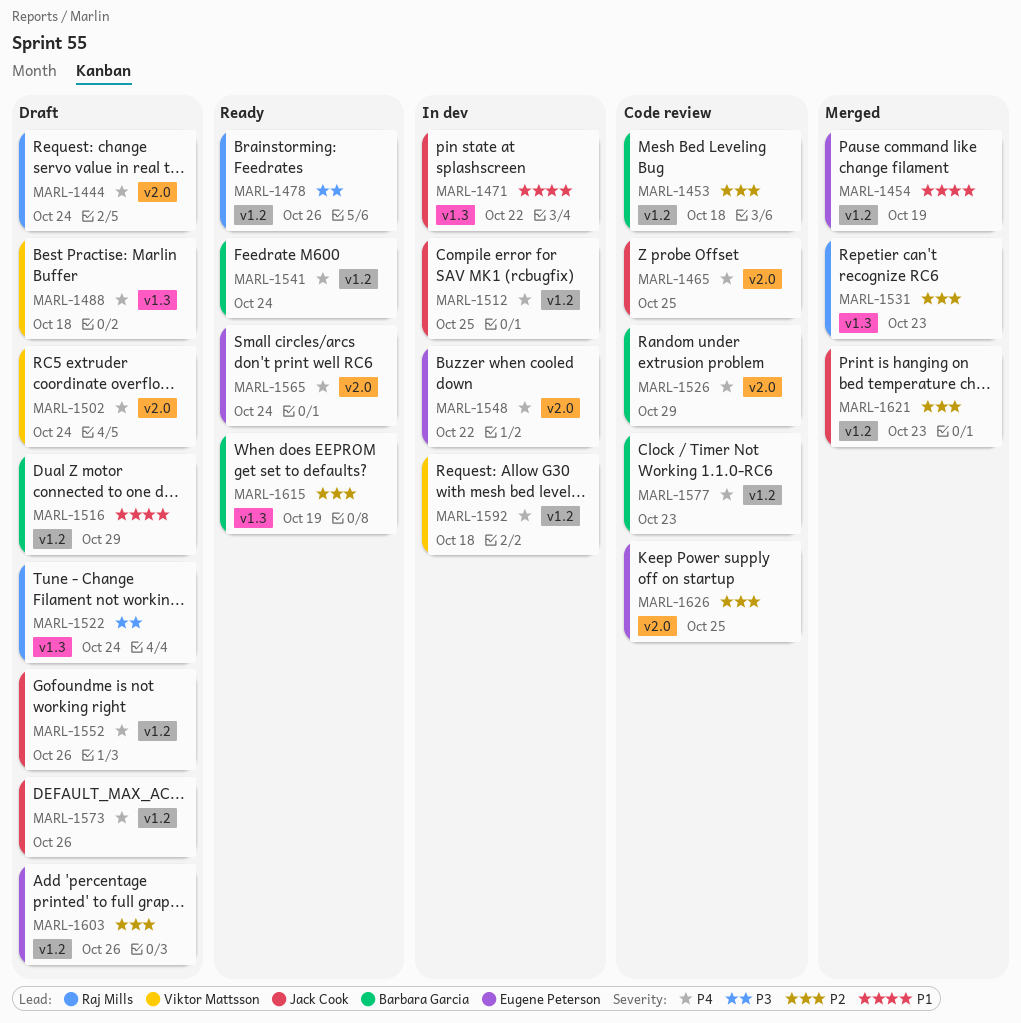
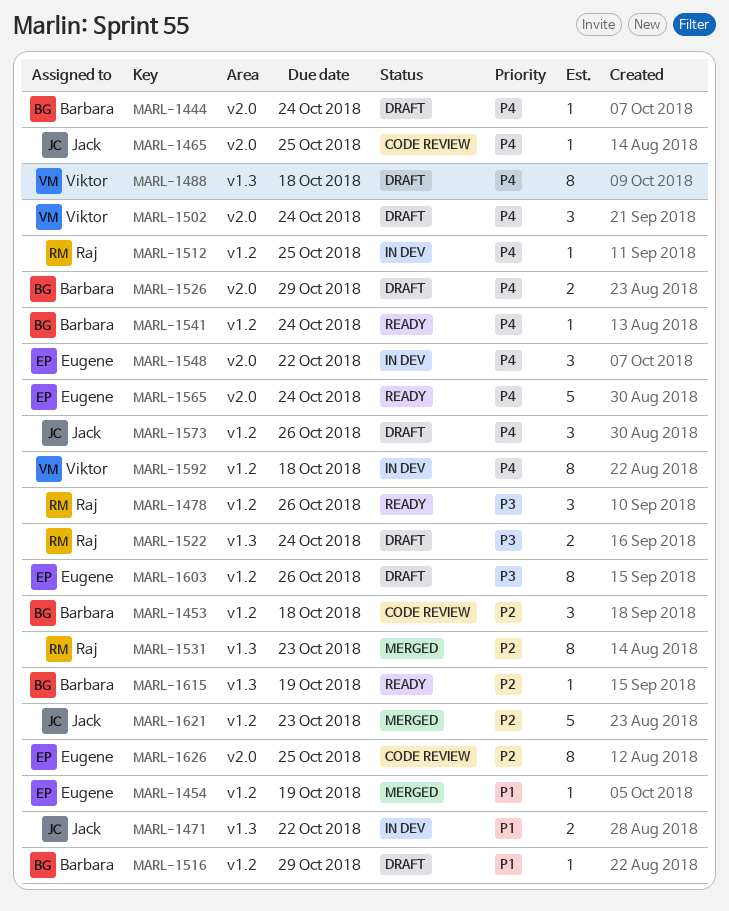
MARL-1444, owner: Raj Mills -> Barbara Garcia
MARL-1512, owner: Jack Cook -> Raj Mills
MARL-1526, status: Code review -> Draft
MARL-1552: present -> none
MARL-1577: present -> none
MARL-1603, priority: P2 -> P3

